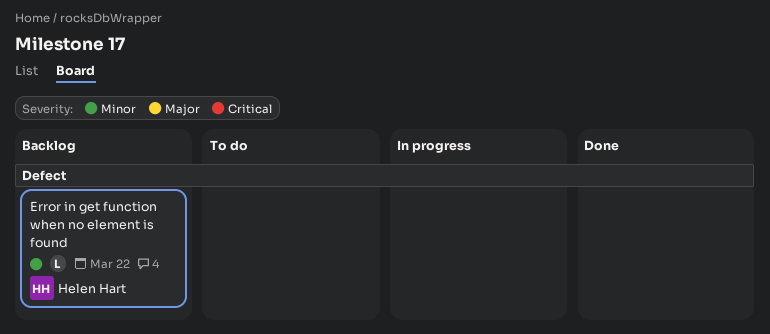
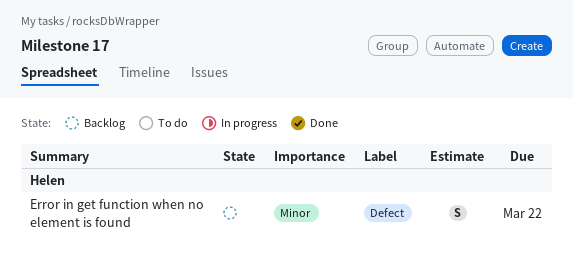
Error in get function when no element is found, estimate: L -> S

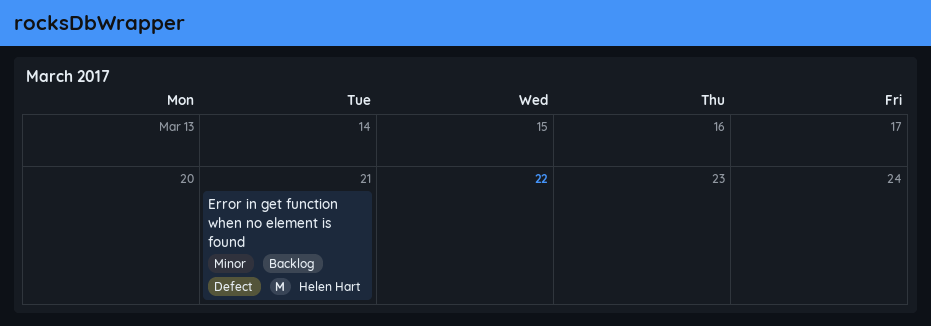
Error in get function when no element is found, estimate: S -> M
Error in get function when no element is found, due: Mar 22 -> Mar 21

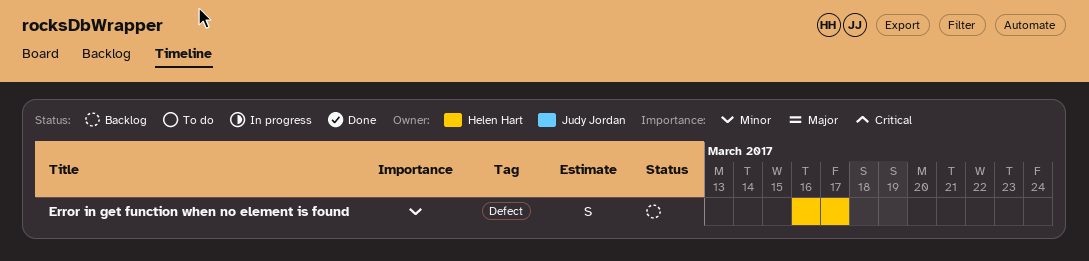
Error in get function when no element is found, estimate: M -> S
Error in get function when no element is found, due: Mar 21 -> Mar 17

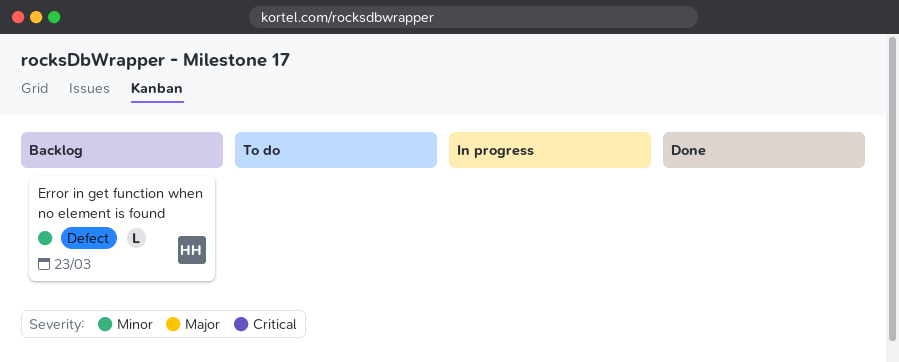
Error in get function when no element is found, estimate: S -> L
Error in get function when no element is found, due: Mar 17 -> Mar 23

